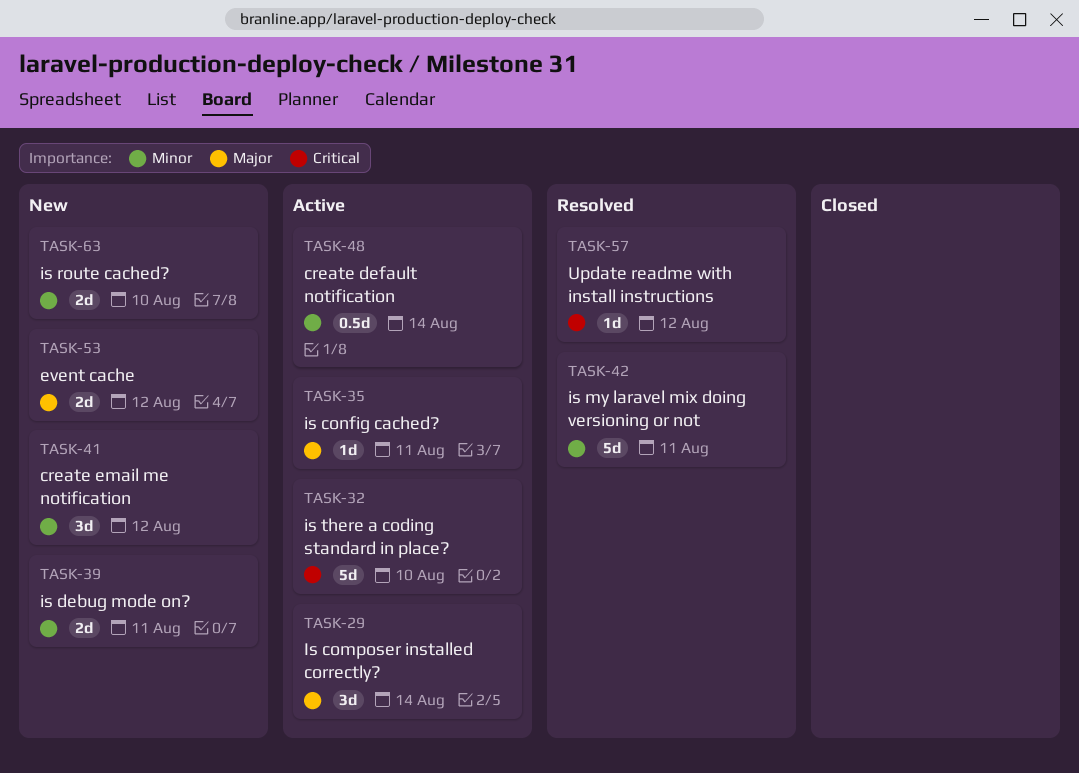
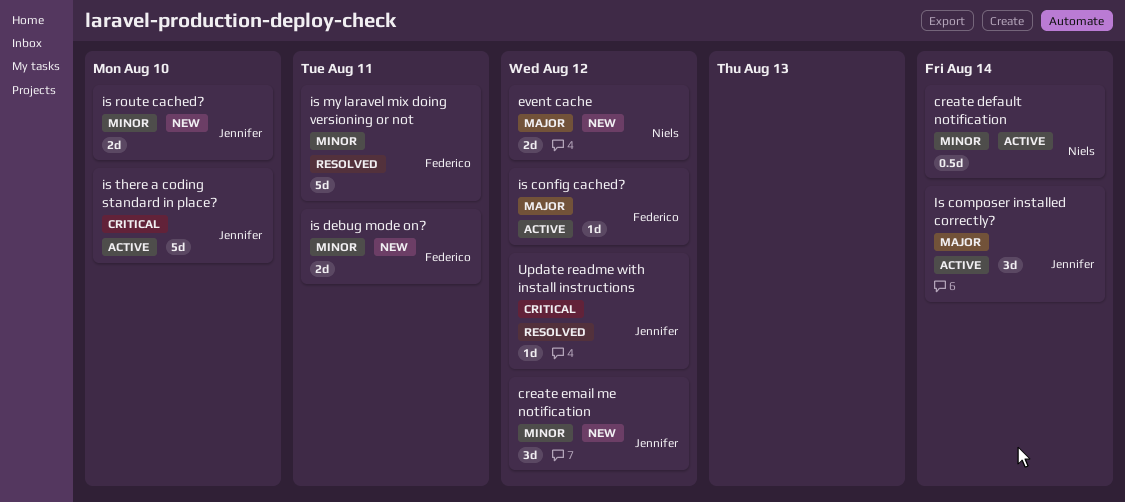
is config cached?, due: Aug 11 -> Aug 12

